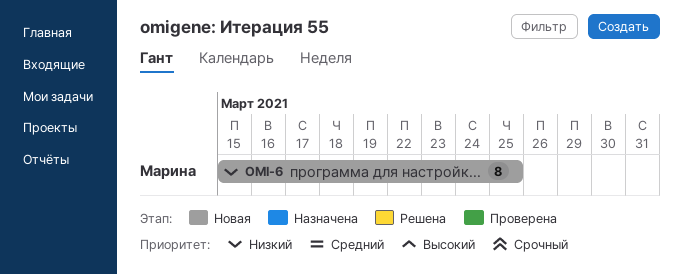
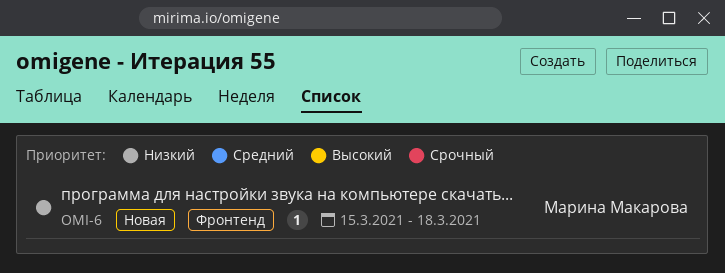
OMI-6, estimate: 8 -> 1
OMI-6, due: Mar 25 -> Mar 18

